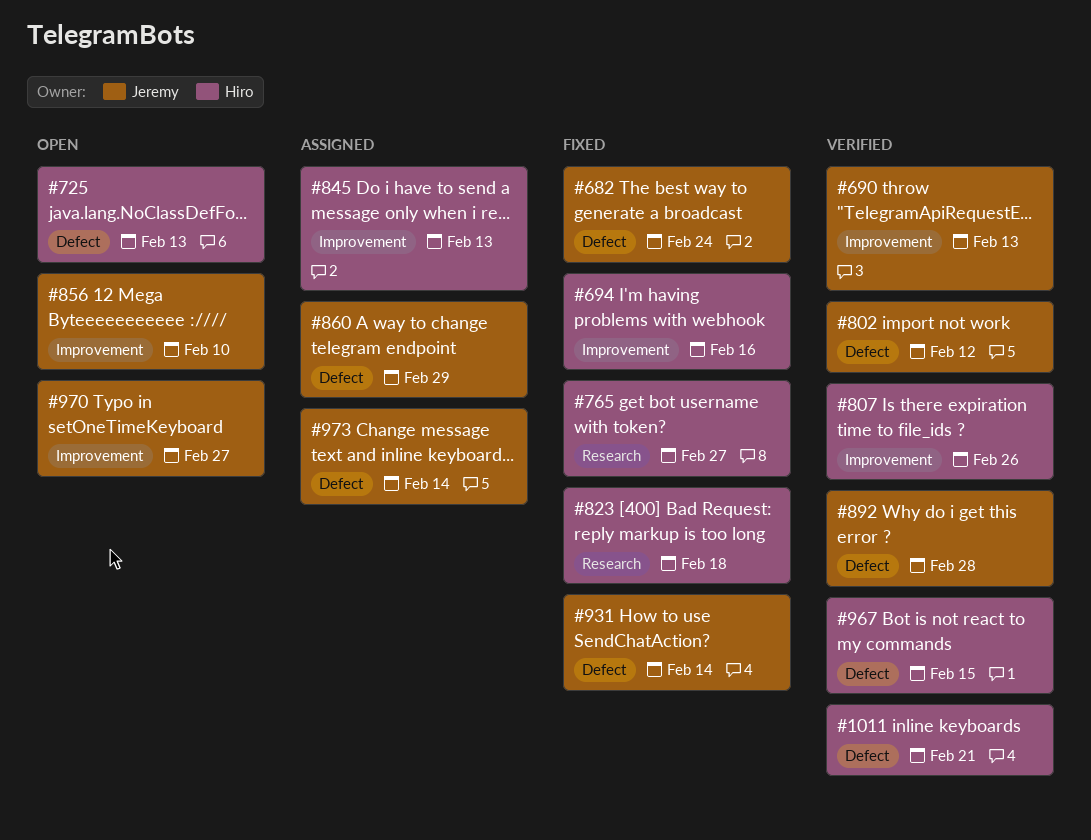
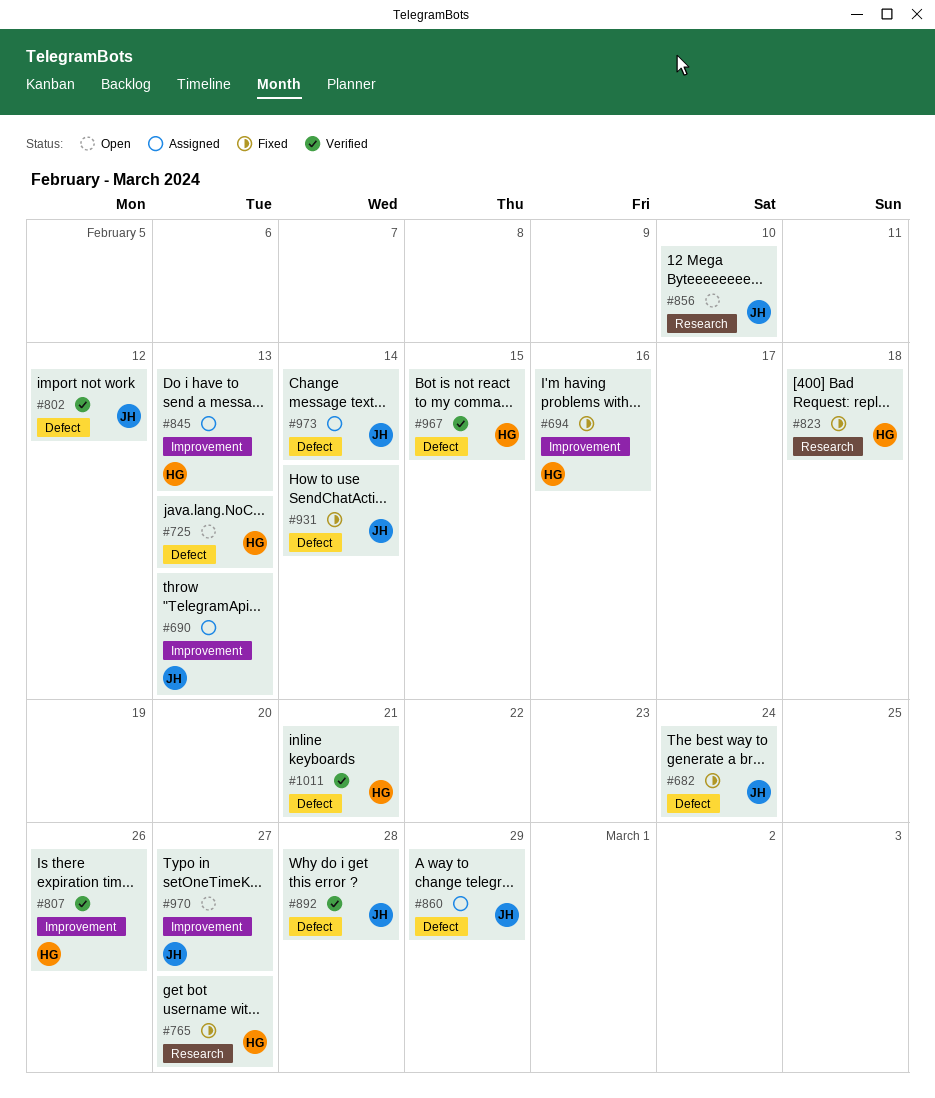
#690, status: Verified -> Assigned
#856, label: Improvement -> Research

